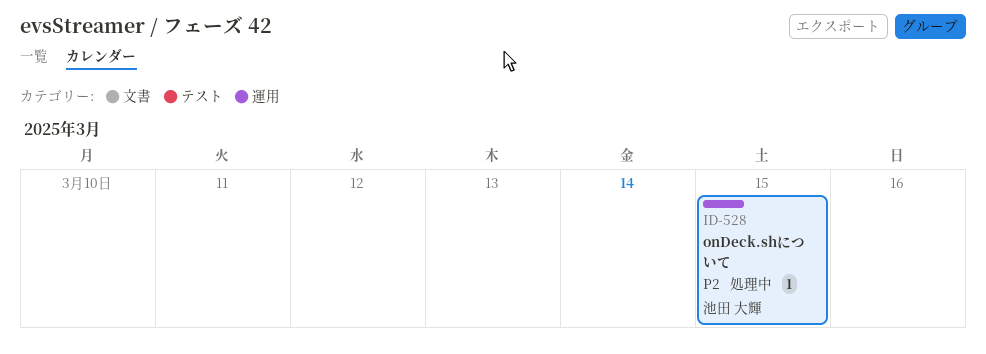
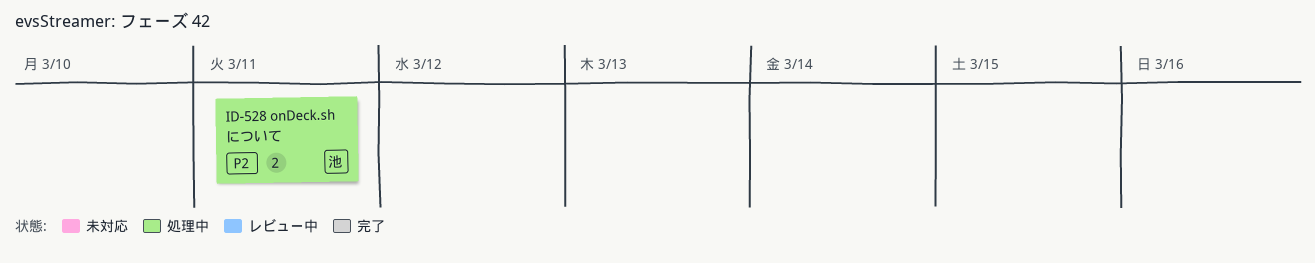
ID-528, estimate: 1 -> 2
ID-528, due: Mar 15 -> Mar 11

